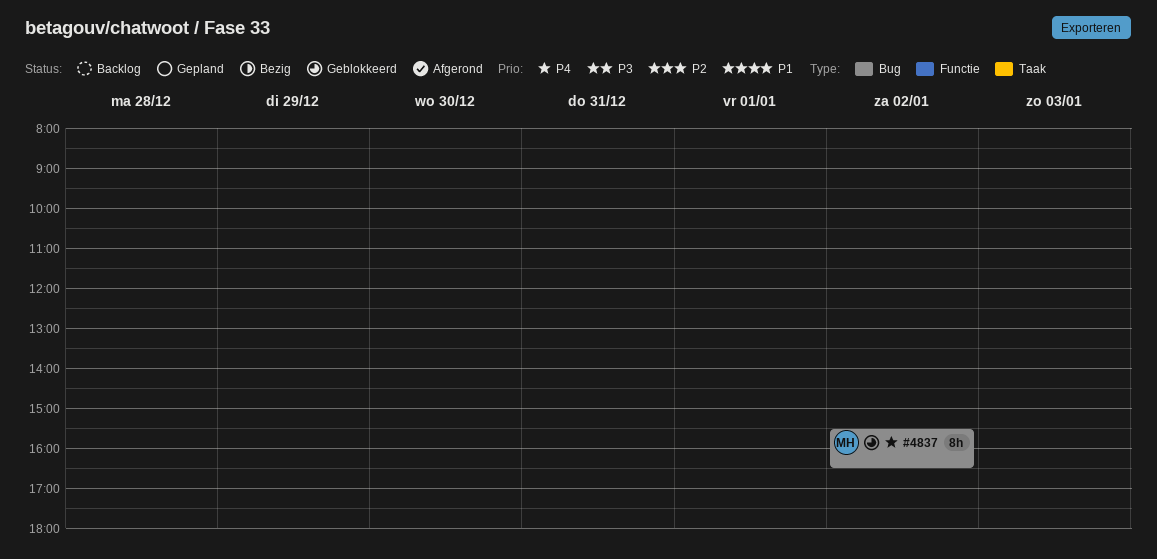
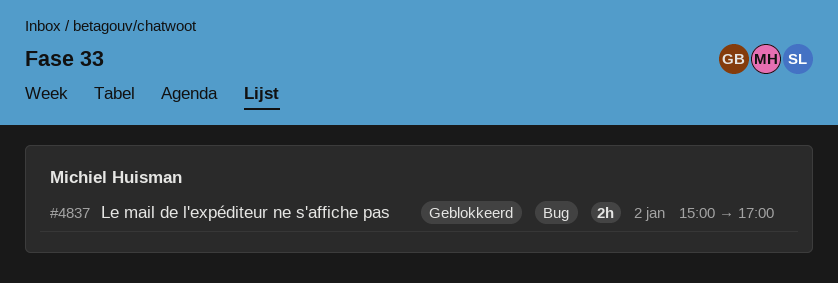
#4837, estimate: 8h -> 2h
#4837, begins: 15:30 -> 15:00
#4837, ends: 16:30 -> 17:00

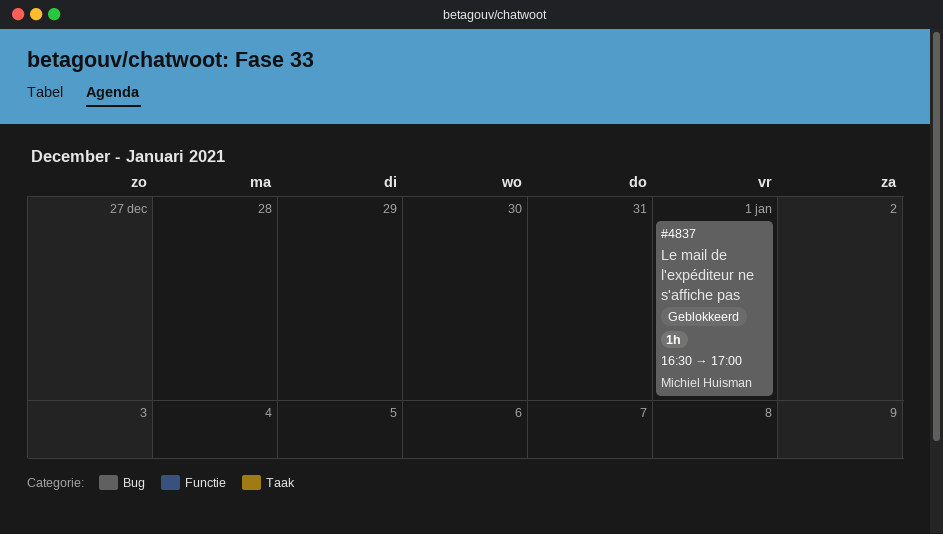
#4837, estimate: 2h -> 1h
#4837, day: Jan 2 -> Jan 1
#4837, begins: 15:00 -> 16:30

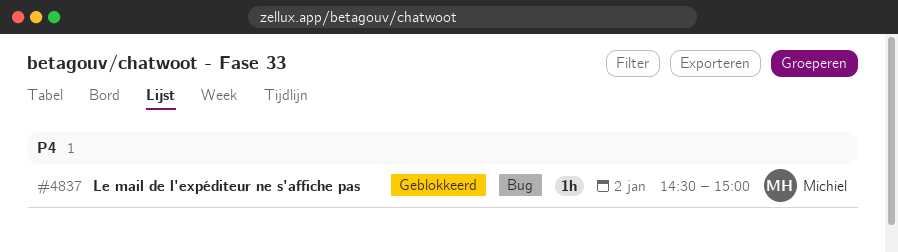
#4837, day: Jan 1 -> Jan 2
#4837, begins: 16:30 -> 14:30
#4837, ends: 17:00 -> 15:00

